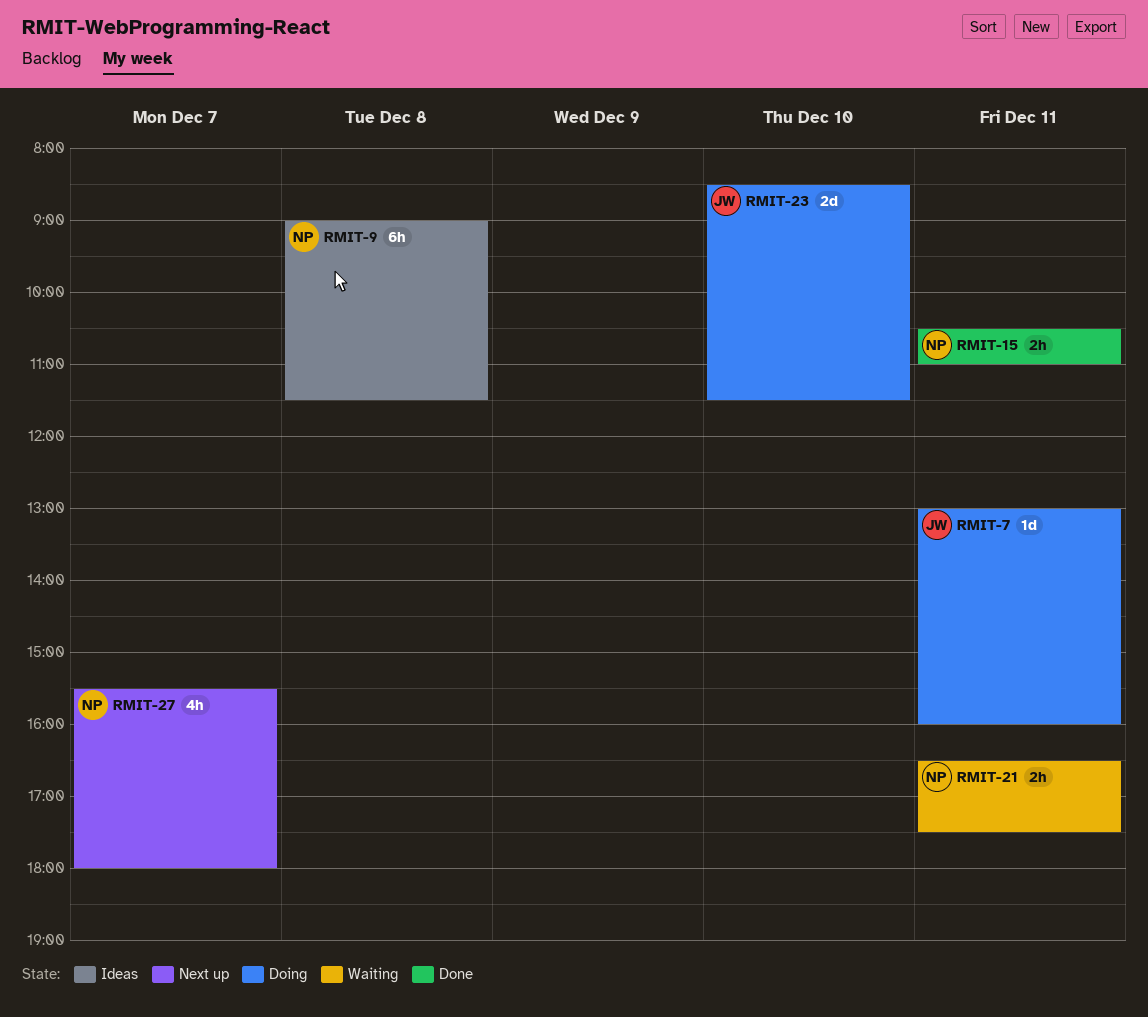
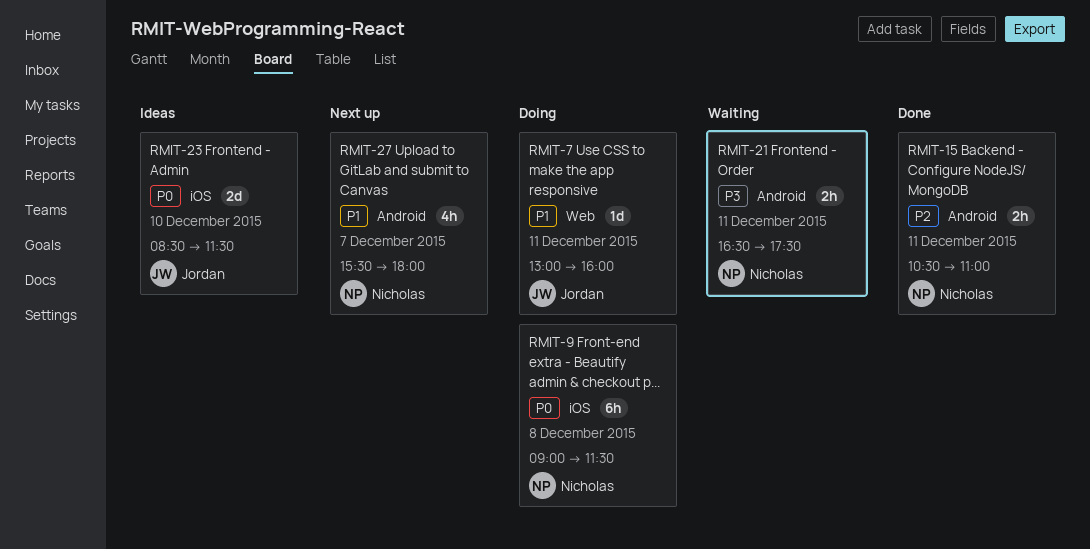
RMIT-9, status: Ideas -> Doing
RMIT-23, status: Doing -> Ideas

